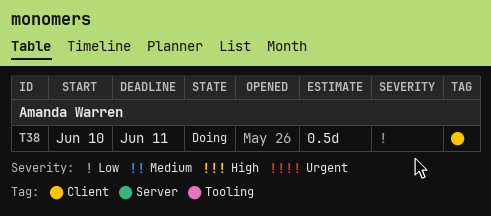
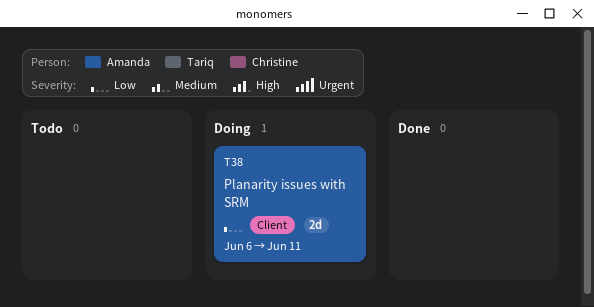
T38, estimate: 0.5d -> 2d
T38, start: Jun 10 -> Jun 6

